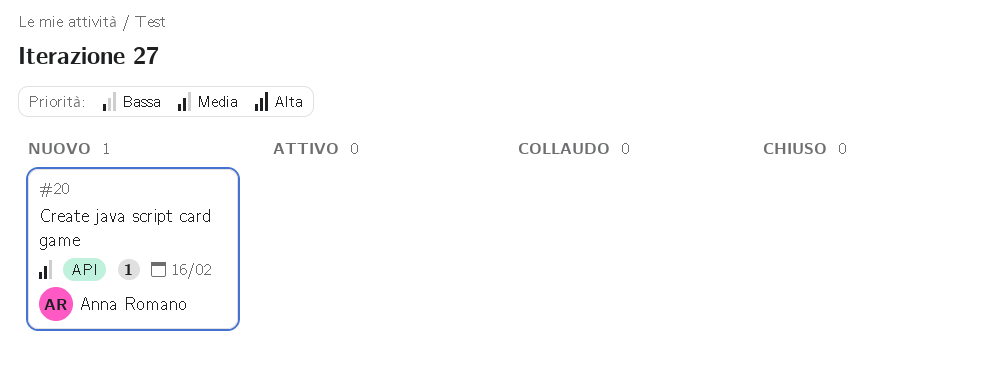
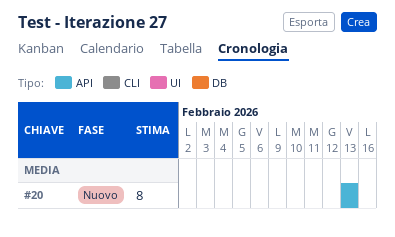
#20, estimate: 1 -> 8
#20, due: Feb 16 -> Feb 13

